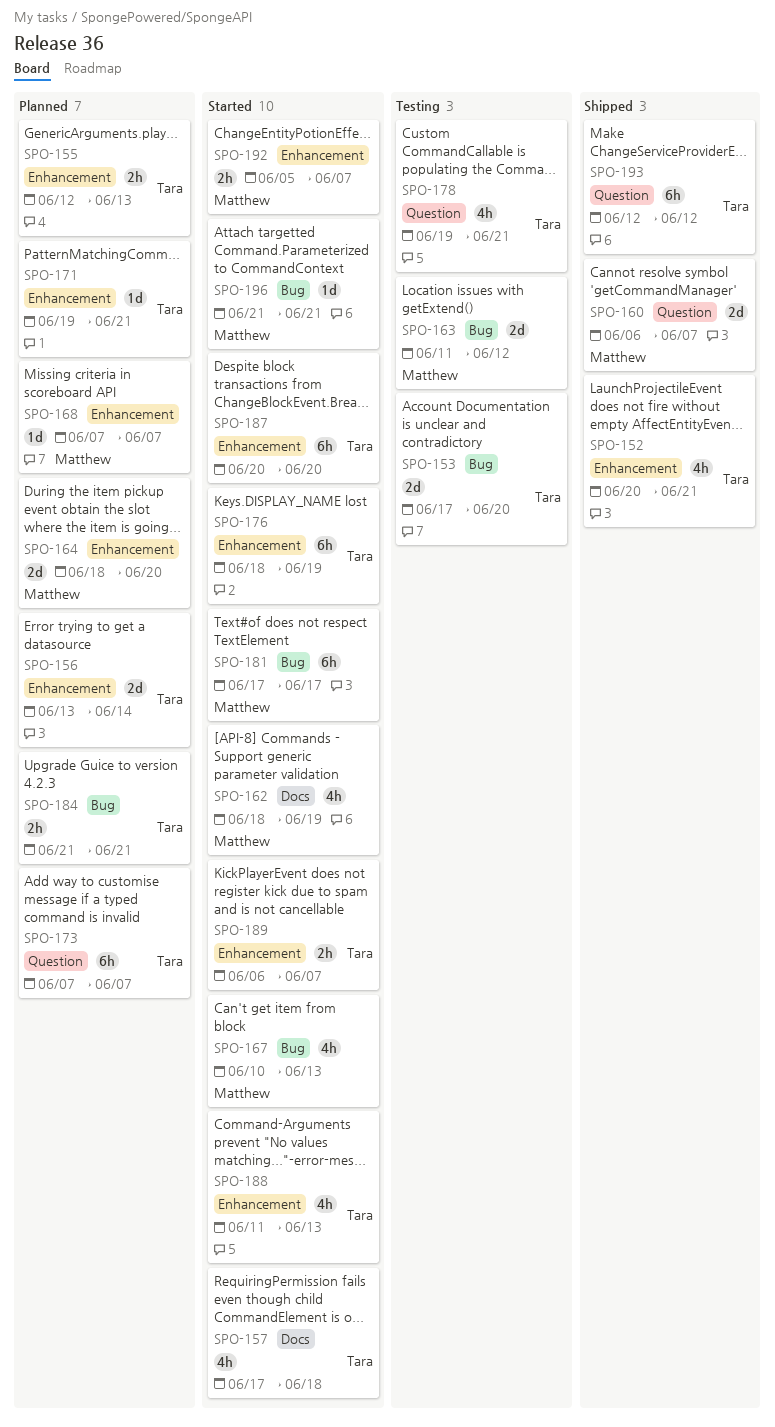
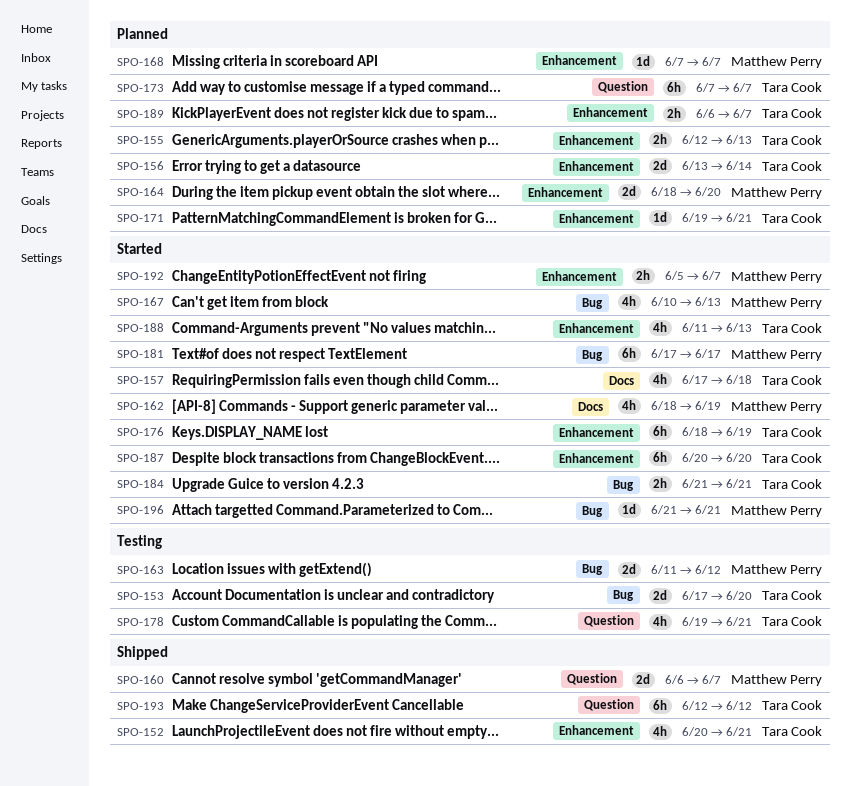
SPO-184, status: Planned -> Started
SPO-189, status: Started -> Planned

